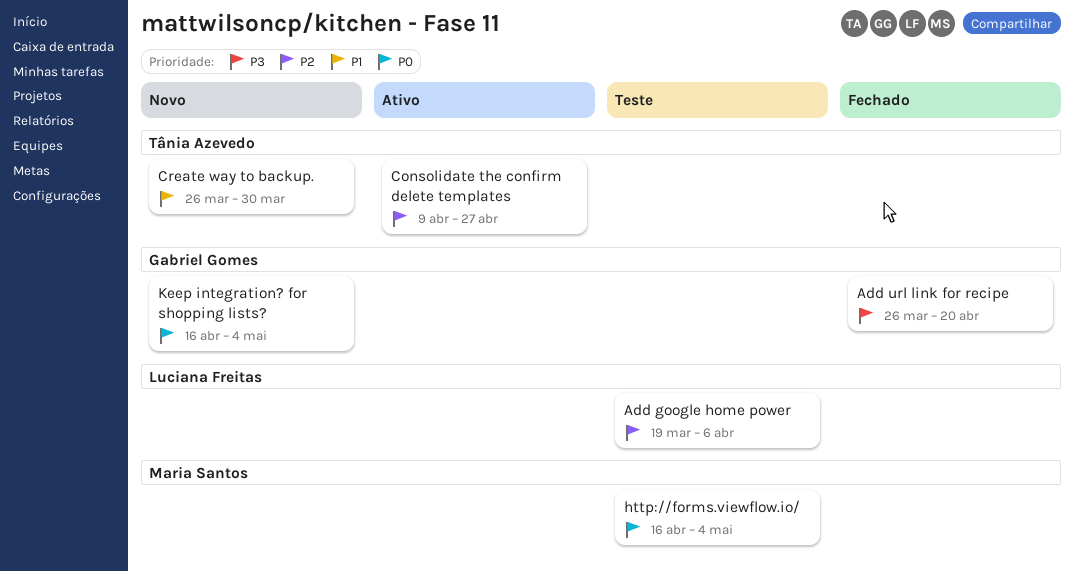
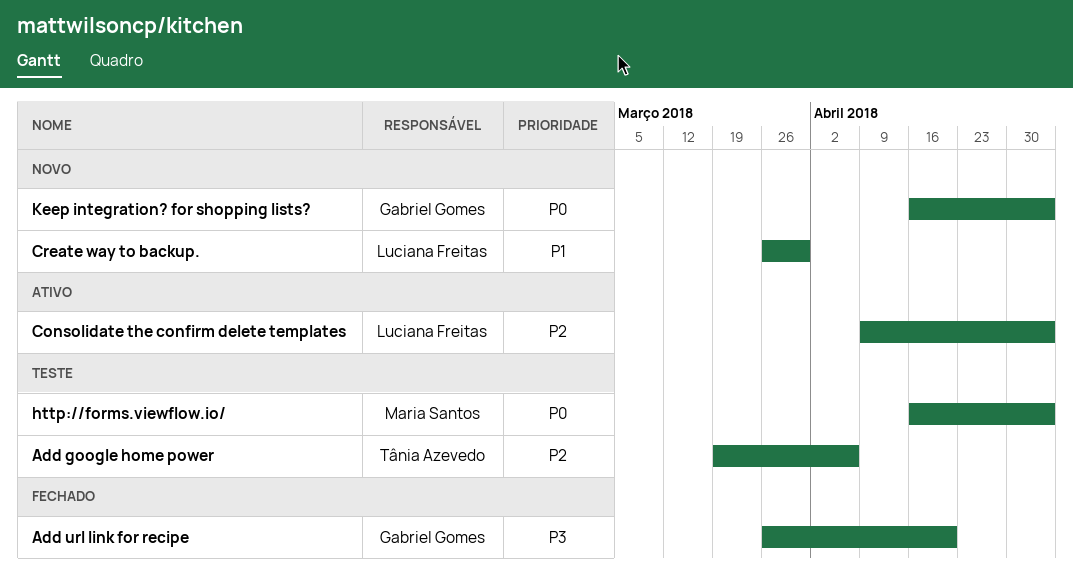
Add google home power, owner: Luciana Freitas -> Tânia Azevedo
Consolidate the confirm delete templates, owner: Tânia Azevedo -> Luciana Freitas
Consolidate the confirm delete templates, due: Apr 27 -> May 4
Create way to backup., owner: Tânia Azevedo -> Luciana Freitas

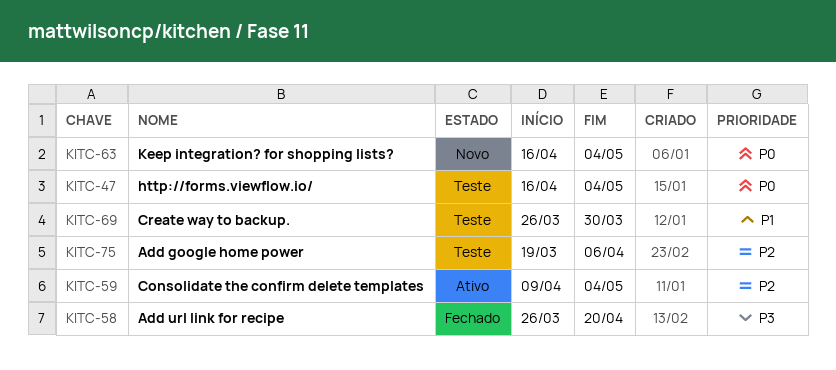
Create way to backup., status: Novo -> Teste

